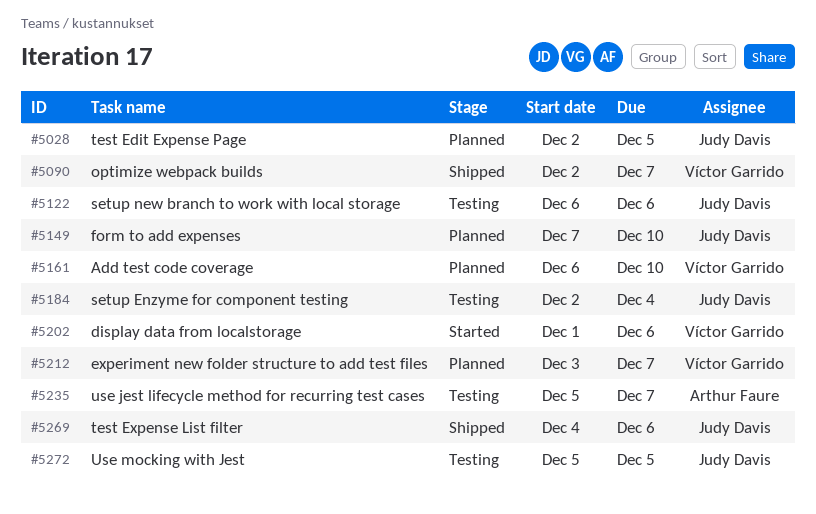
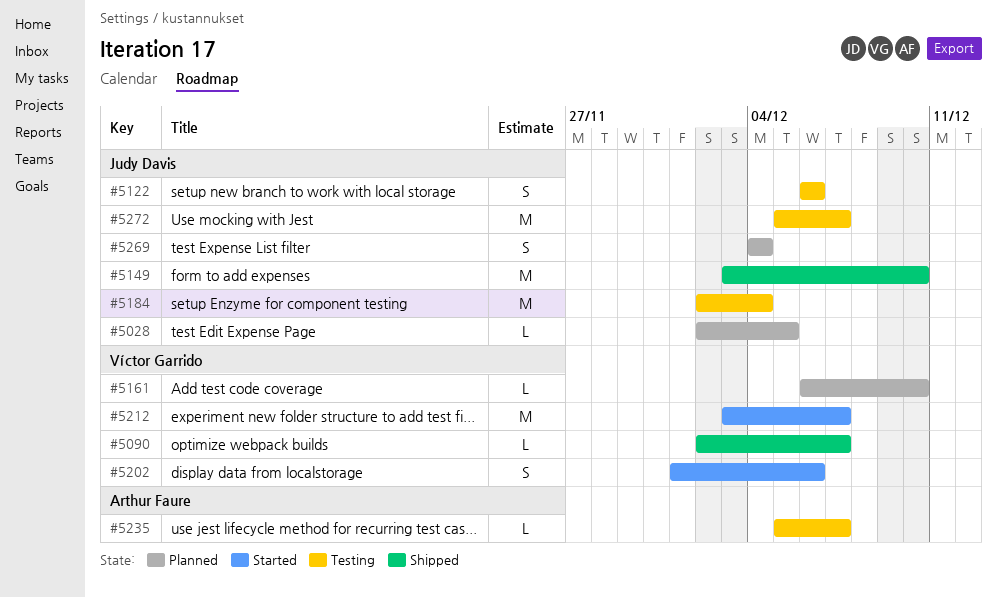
#5149, status: Planned -> Shipped
#5149, start: Dec 7 -> Dec 3
#5212, status: Planned -> Started
#5269, status: Shipped -> Planned
#5269, due: Dec 6 -> Dec 4
#5272, due: Dec 5 -> Dec 7

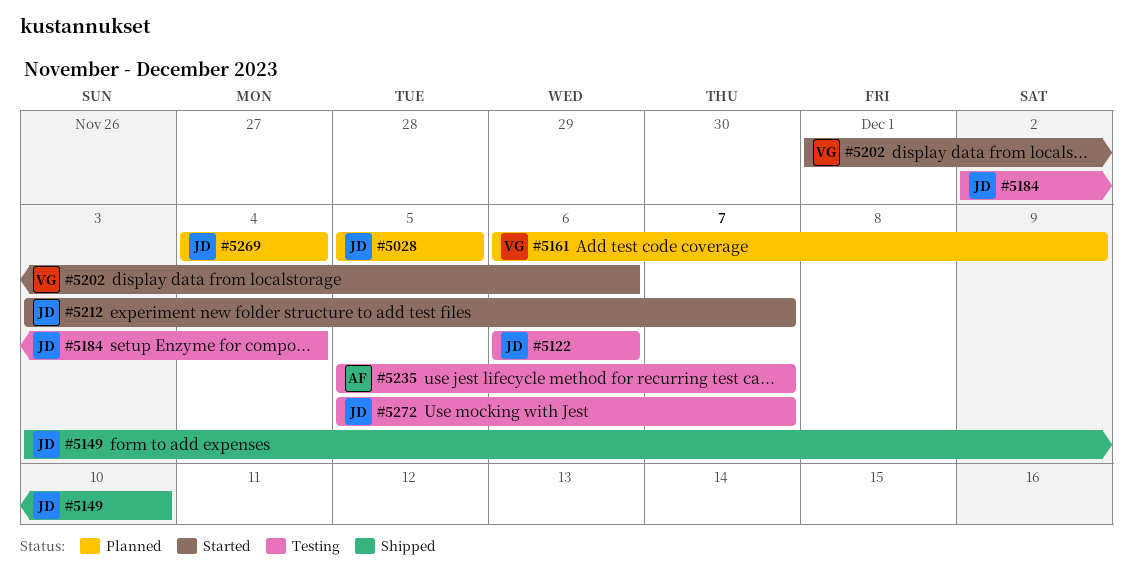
#5028, start: Dec 2 -> Dec 5
#5090: present -> none
#5161, due: Dec 10 -> Dec 9
#5212, owner: Víctor Garrido -> Judy Davis

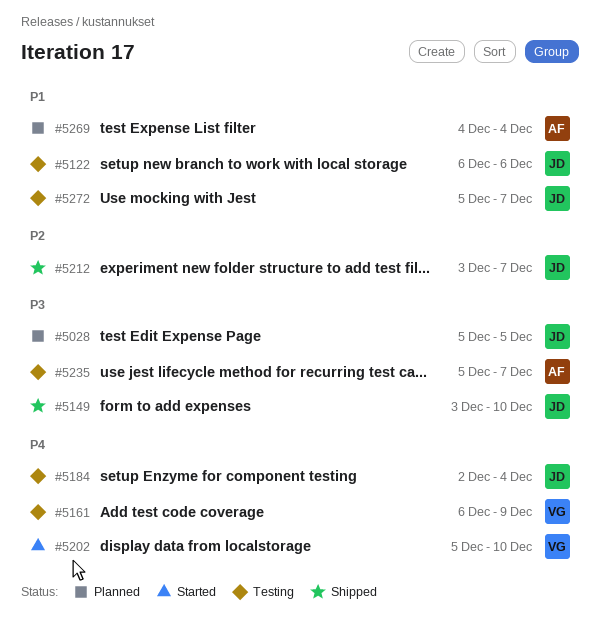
#5161, status: Planned -> Testing
#5202, start: Dec 1 -> Dec 5
#5202, due: Dec 6 -> Dec 10
#5212, status: Started -> Shipped
#5269, owner: JD -> AF

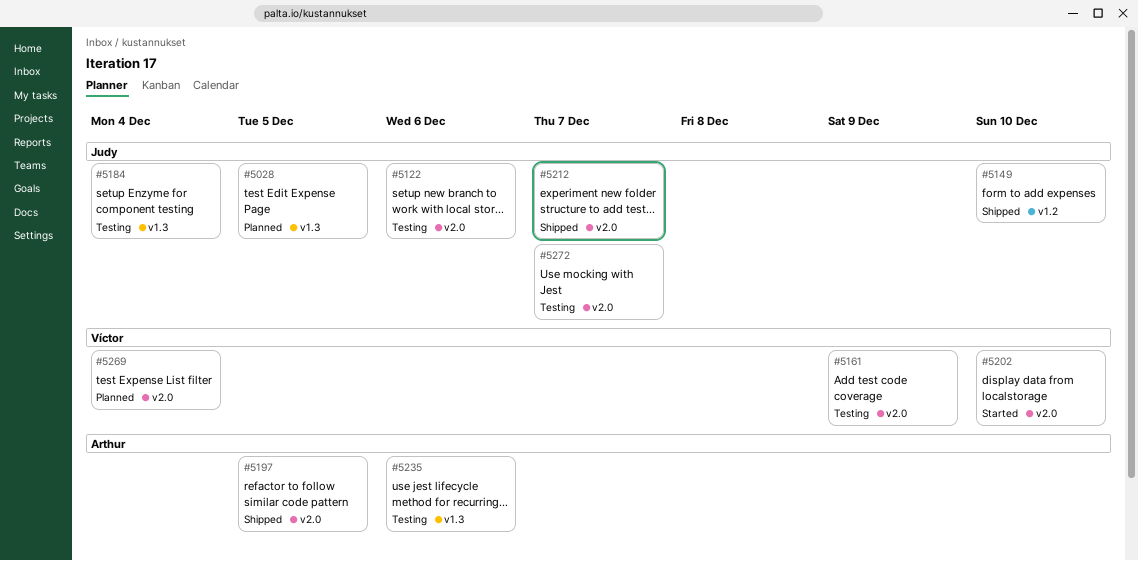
#5197: none -> present
#5235, due: Dec 7 -> Dec 6
#5269, owner: Arthur -> Víctor

